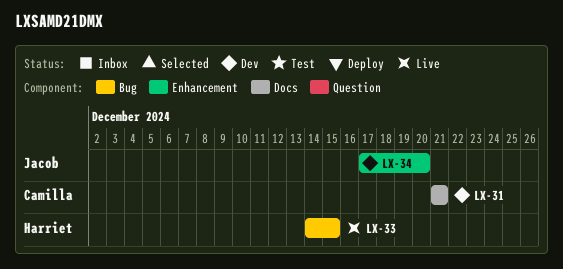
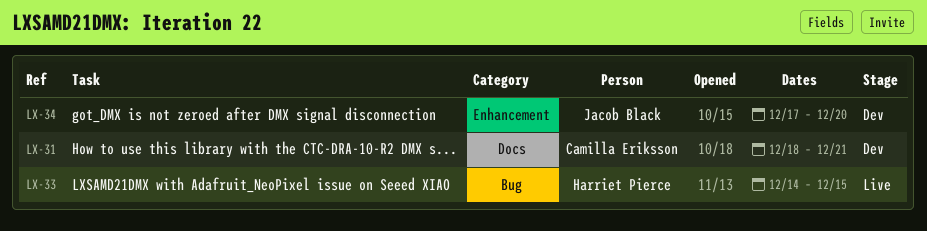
LX-31, start: Dec 21 -> Dec 18

